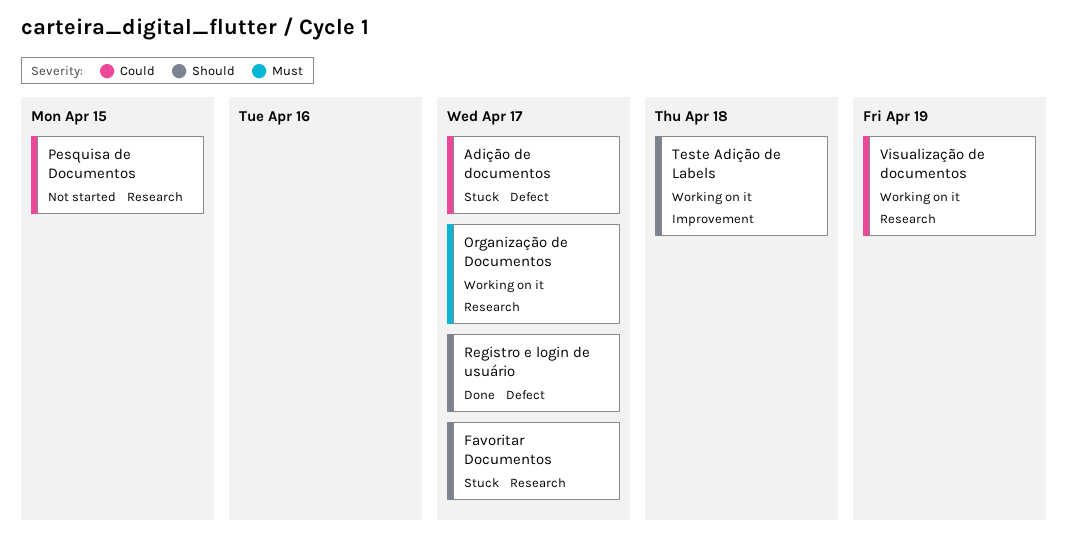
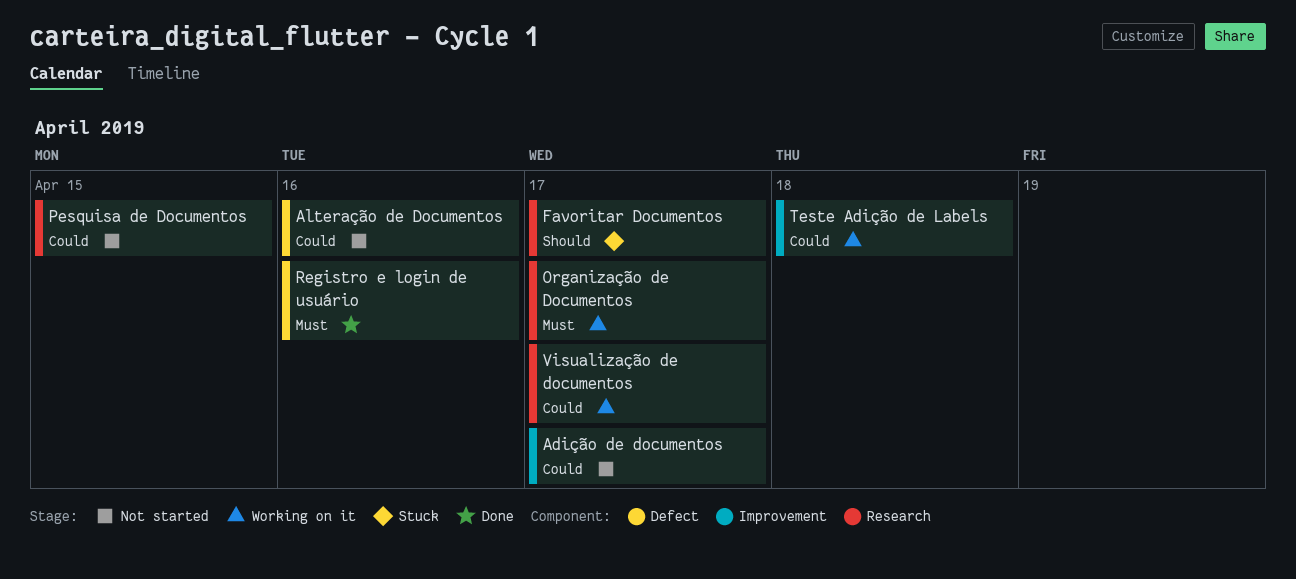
Adição de documentos, status: Stuck -> Not started
Adição de documentos, label: Defect -> Improvement
Alteração de Documentos: none -> present
Registro e login de usuário, priority: Should -> Must
Registro e login de usuário, due: Apr 17 -> Apr 16
Teste Adição de Labels, priority: Should -> Could
Visualização de documentos, due: Apr 19 -> Apr 17

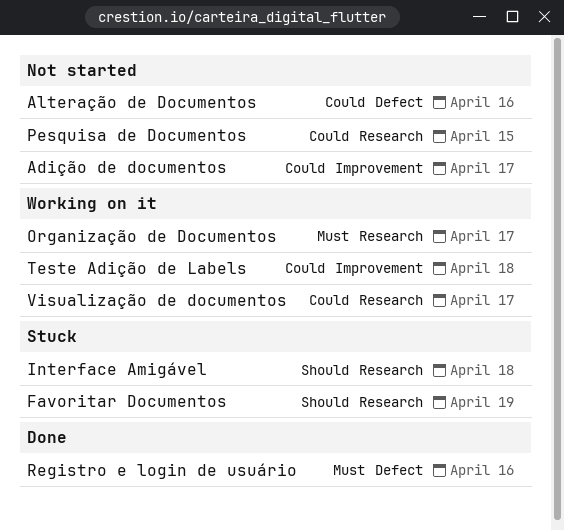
Favoritar Documentos, due: Apr 17 -> Apr 19
Interface Amigável: none -> present

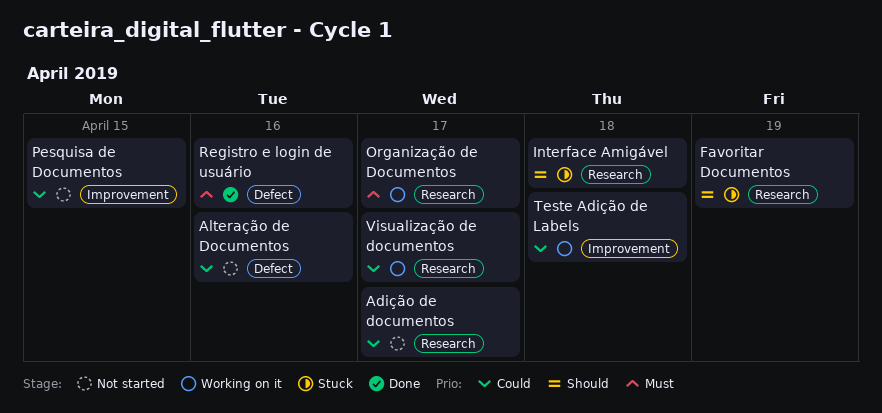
Adição de documentos, label: Improvement -> Research
Pesquisa de Documentos, label: Research -> Improvement

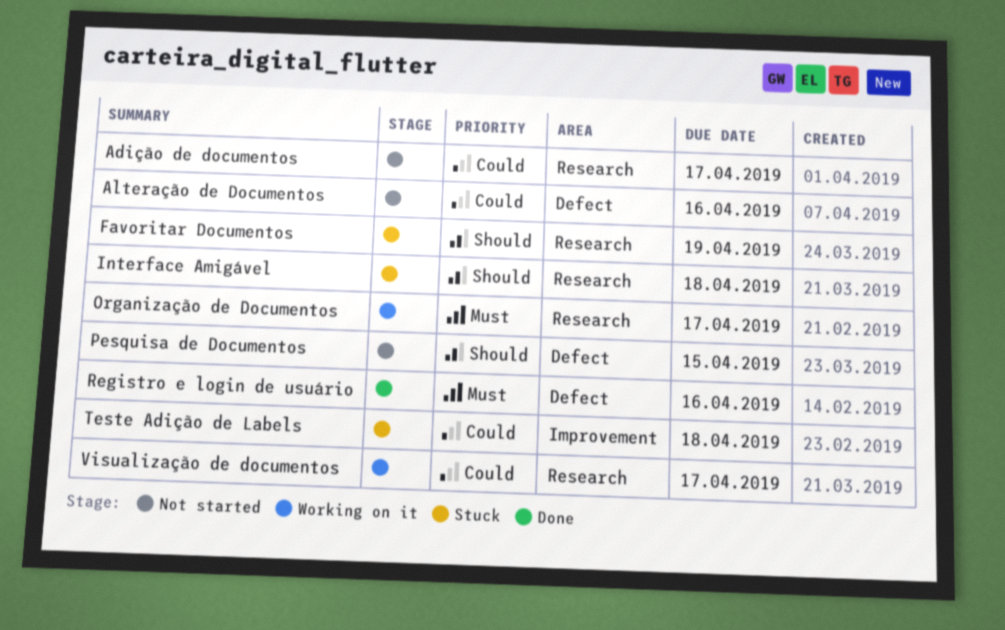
Pesquisa de Documentos, priority: Could -> Should
Pesquisa de Documentos, label: Improvement -> Defect
Teste Adição de Labels, status: Working on it -> Stuck

